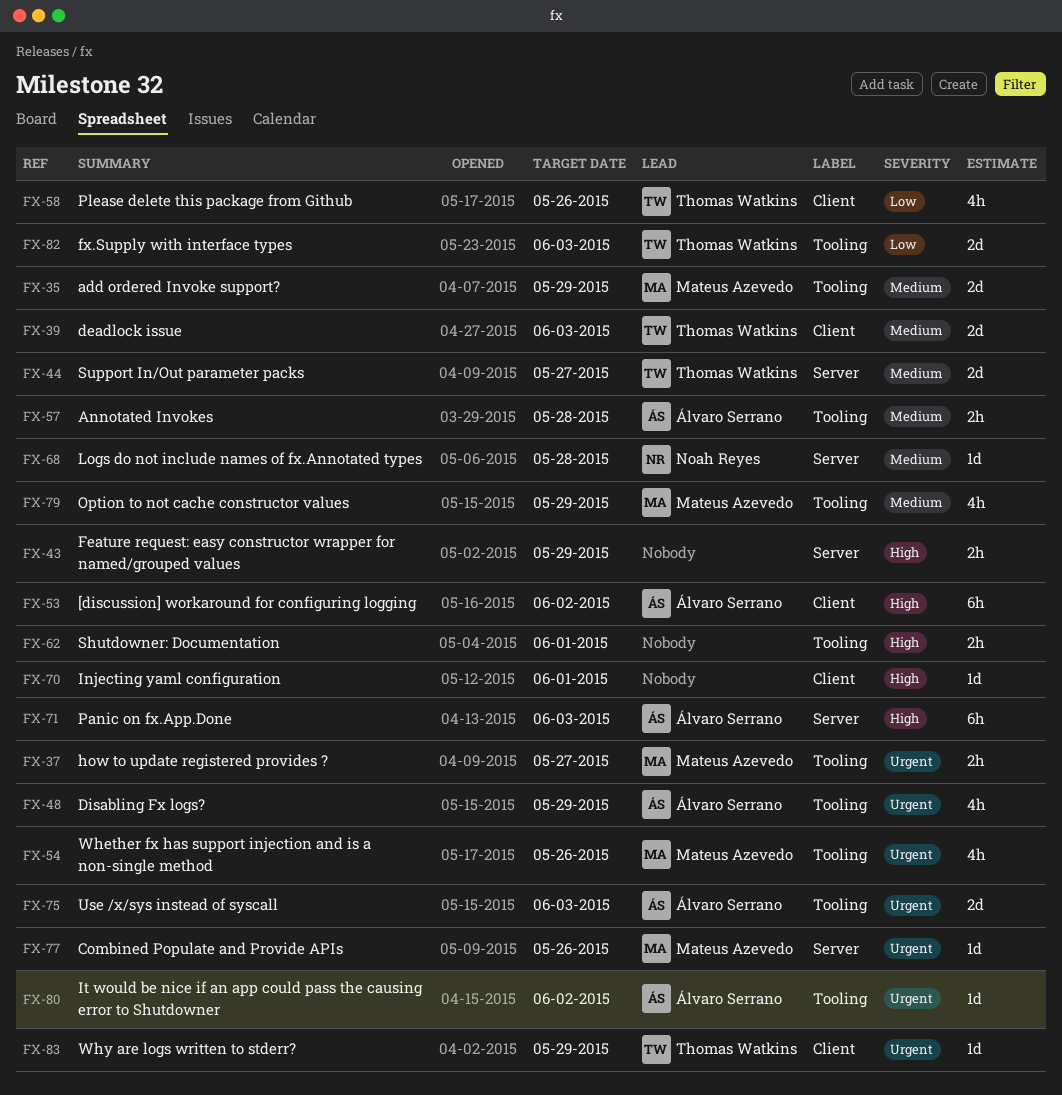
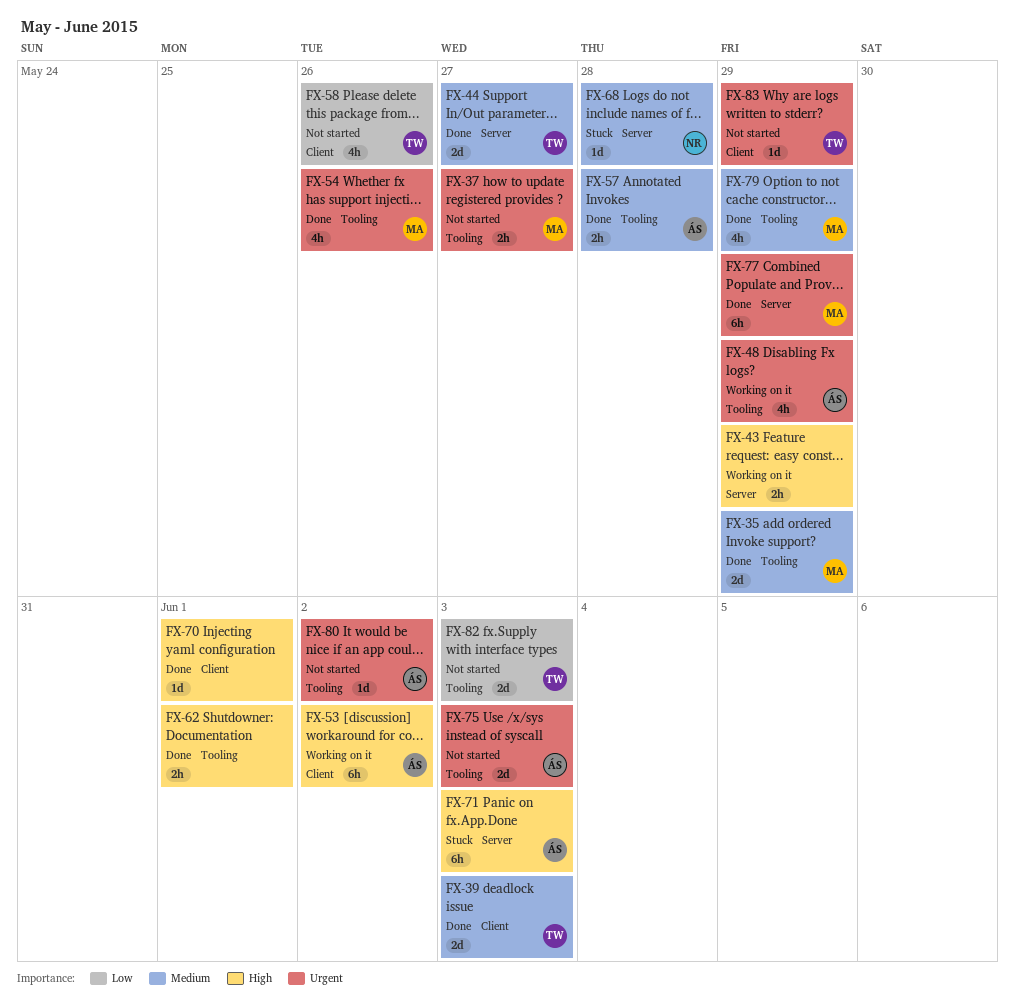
FX-77, estimate: 1d -> 6h
FX-77, due: May 26 -> May 29

